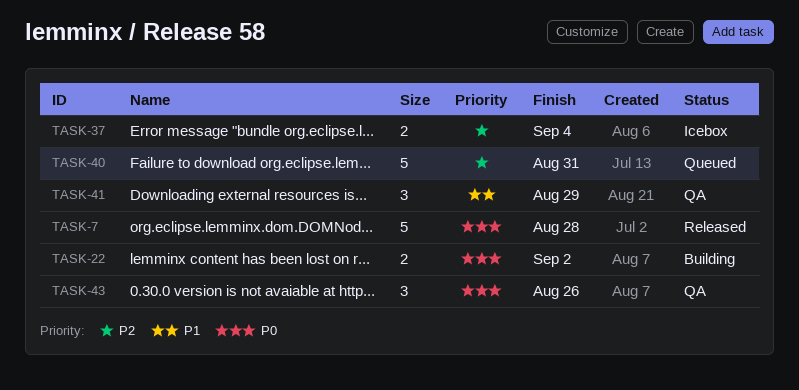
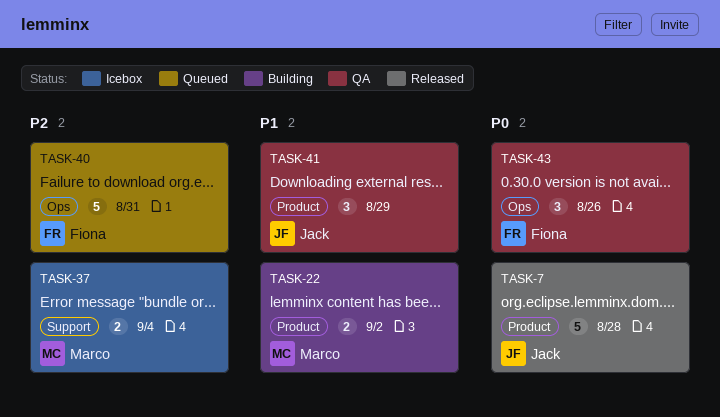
TASK-22, priority: P0 -> P1

